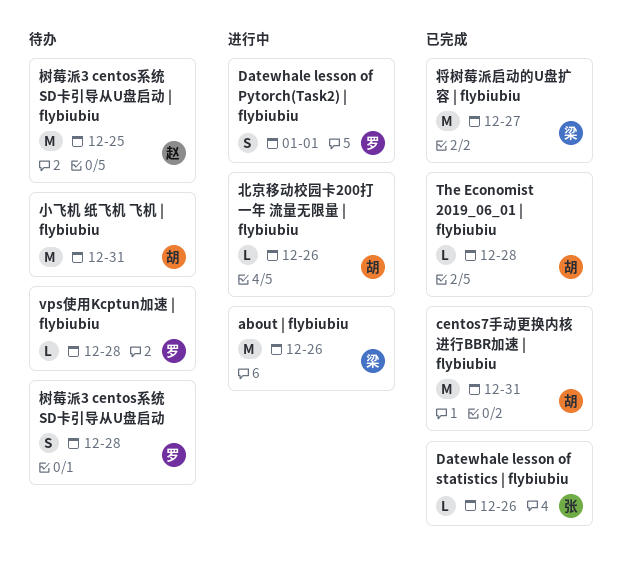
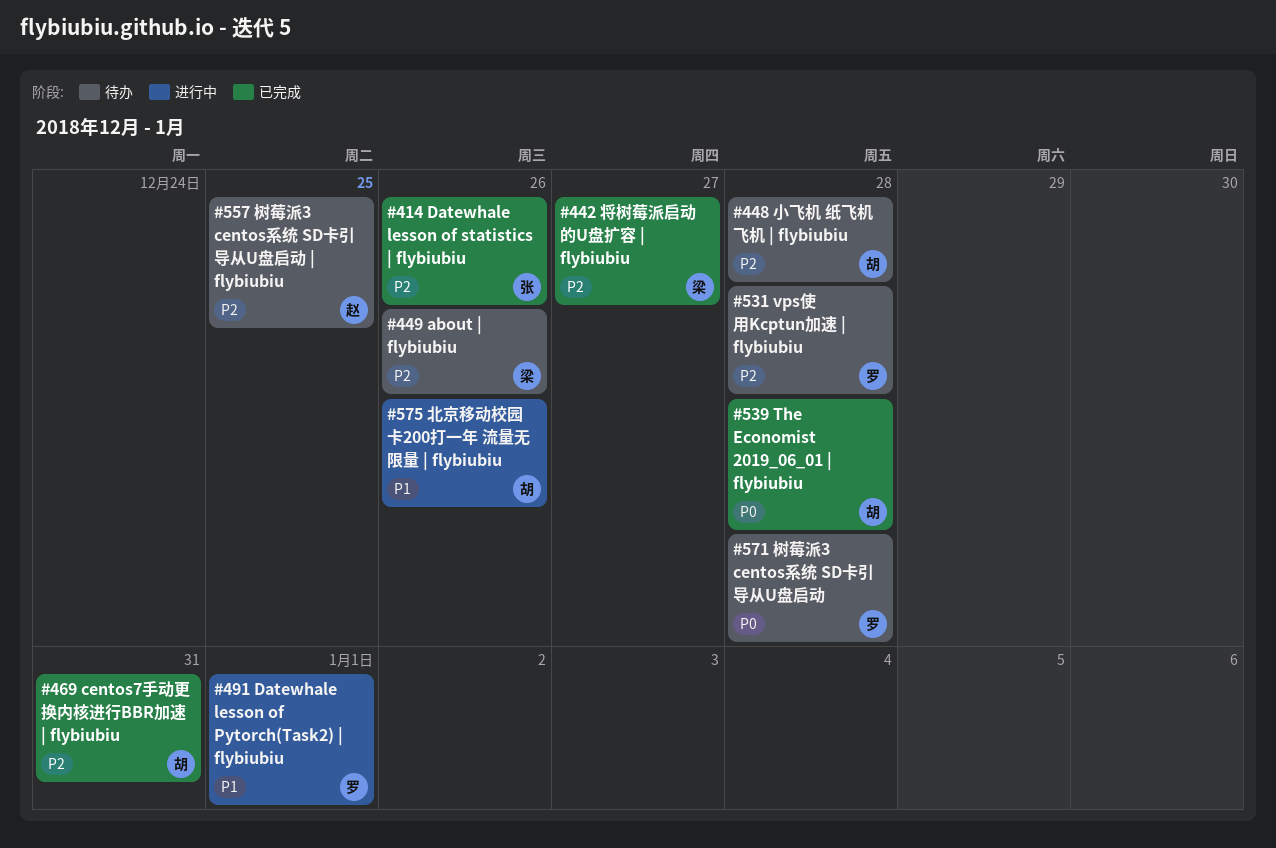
about | flybiubiu, status: 进行中 -> 待办
小飞机 纸飞机 飞机 | flybiubiu, due: Dec 31 -> Dec 28

